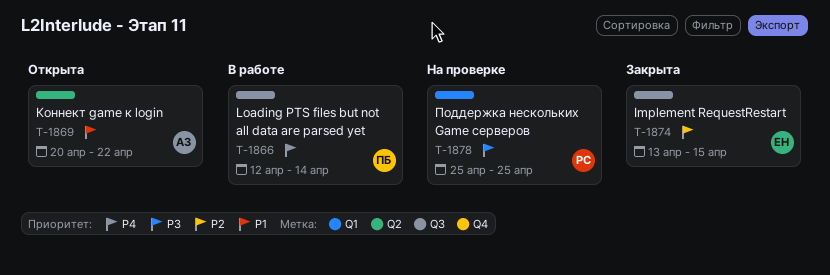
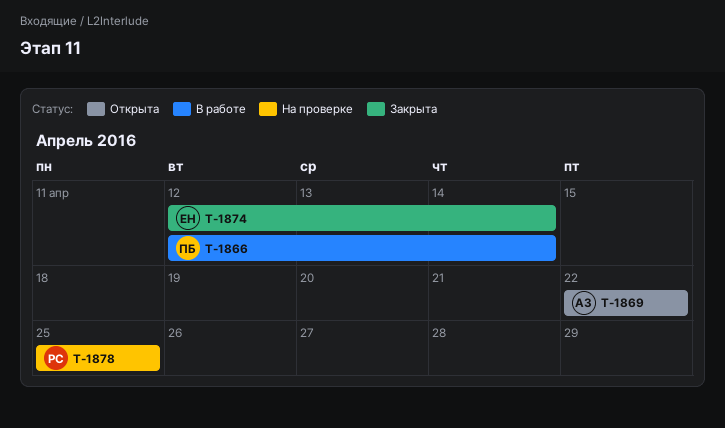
T-1869, start: Apr 20 -> Apr 22
T-1874, start: Apr 13 -> Apr 12
T-1874, due: Apr 15 -> Apr 14

